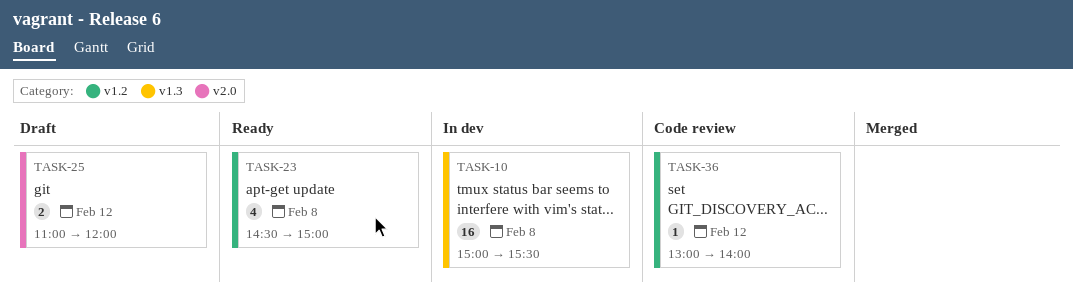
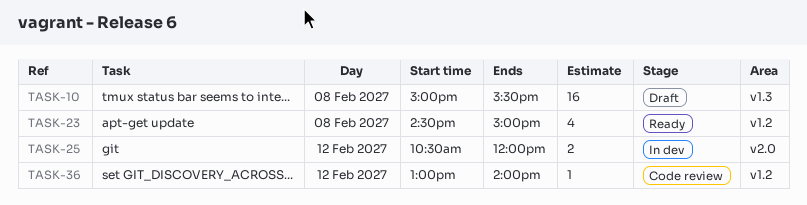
TASK-10, status: In dev -> Draft
TASK-25, status: Draft -> In dev
TASK-25, begins: 11:00 -> 10:30

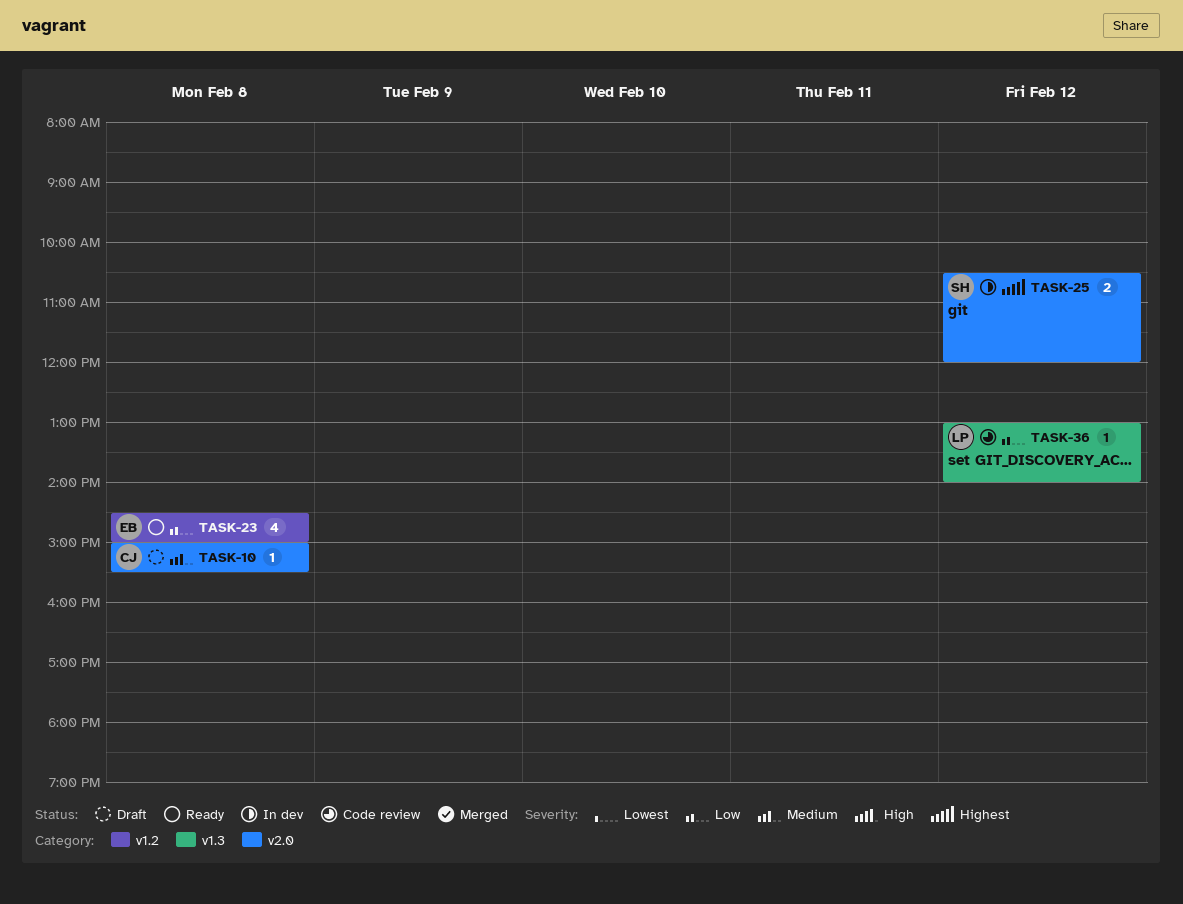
TASK-10, label: v1.3 -> v2.0
TASK-10, estimate: 16 -> 1
TASK-36, label: v1.2 -> v1.3

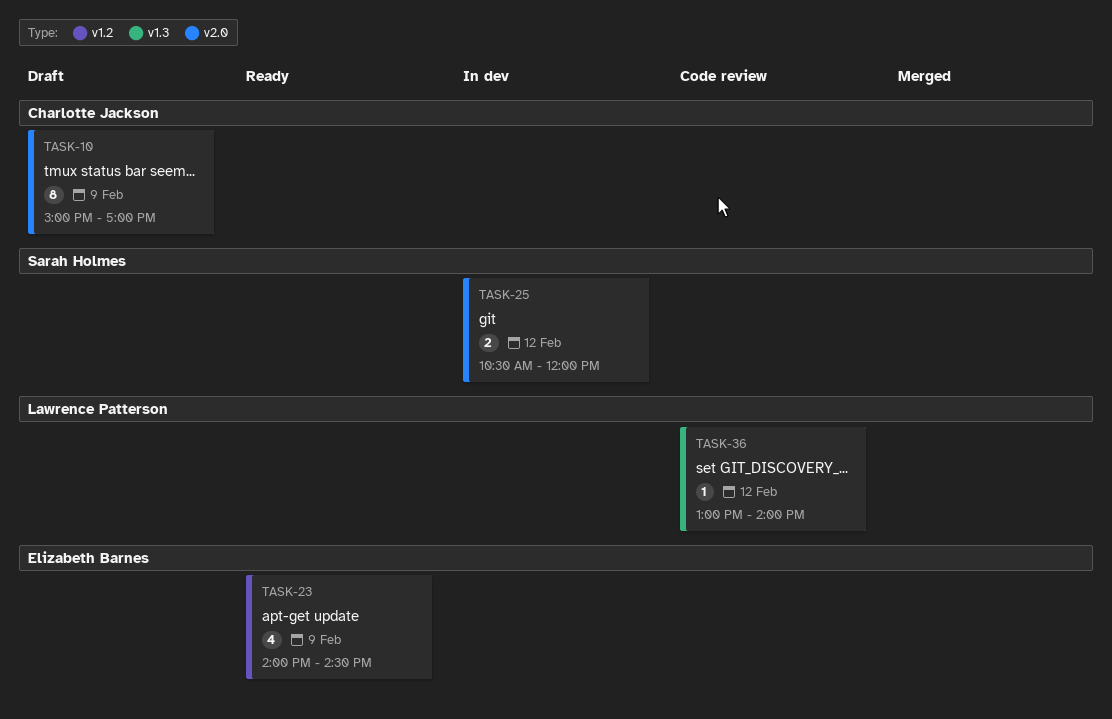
TASK-10, estimate: 1 -> 8
TASK-10, day: Feb 8 -> Feb 9
TASK-10, ends: 15:30 -> 17:00
TASK-23, day: Feb 8 -> Feb 9
TASK-23, begins: 14:30 -> 14:00
TASK-23, ends: 15:00 -> 14:30

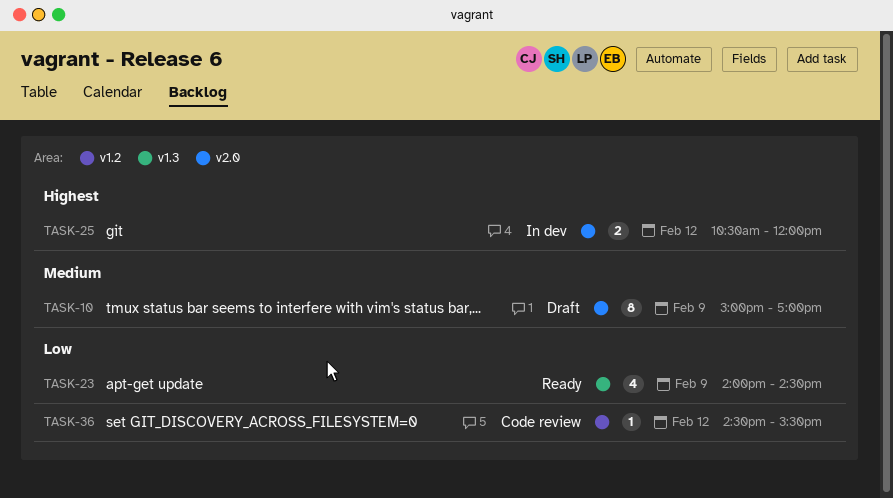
TASK-23, label: v1.2 -> v1.3
TASK-36, label: v1.3 -> v1.2
TASK-36, begins: 13:00 -> 14:30
TASK-36, ends: 14:00 -> 15:30

